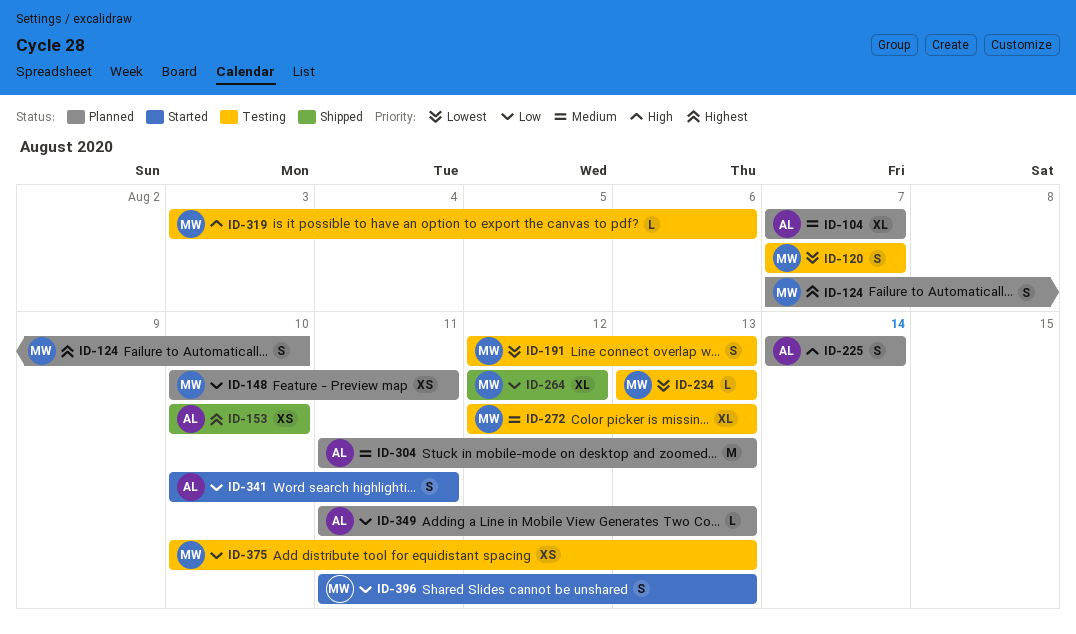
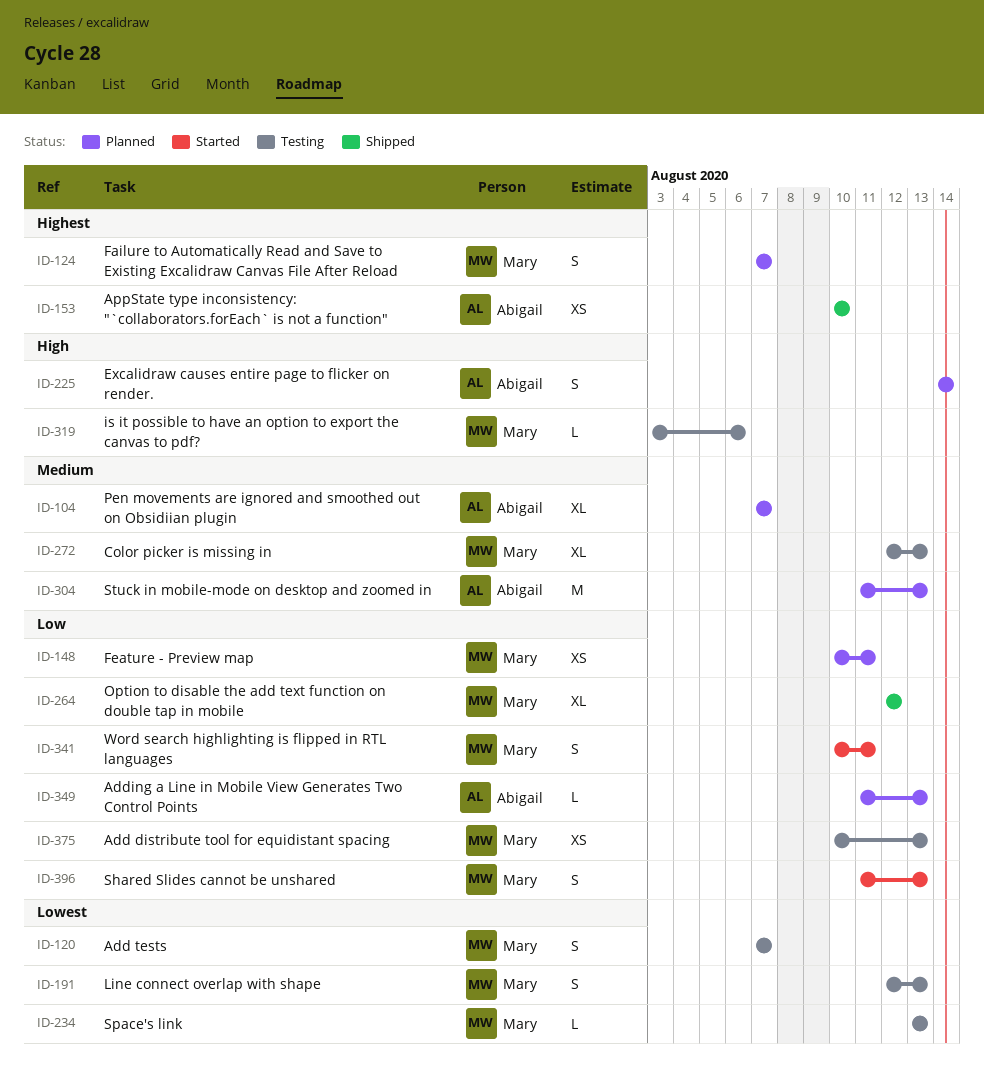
ID-124, due: Aug 10 -> Aug 7
ID-341, owner: Abigail -> Mary

